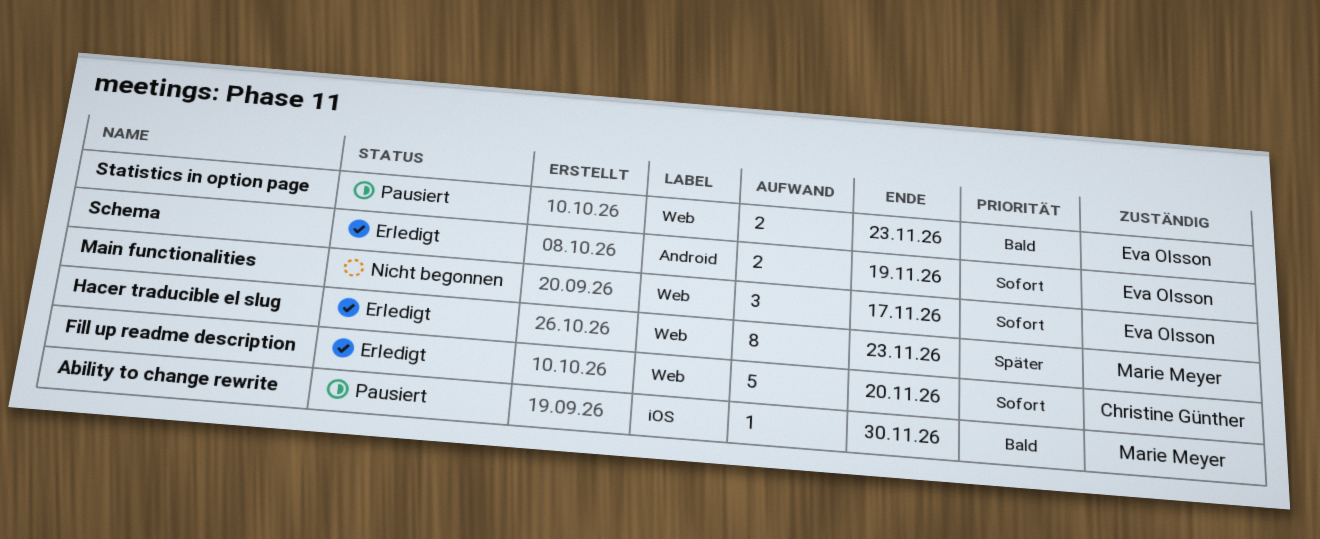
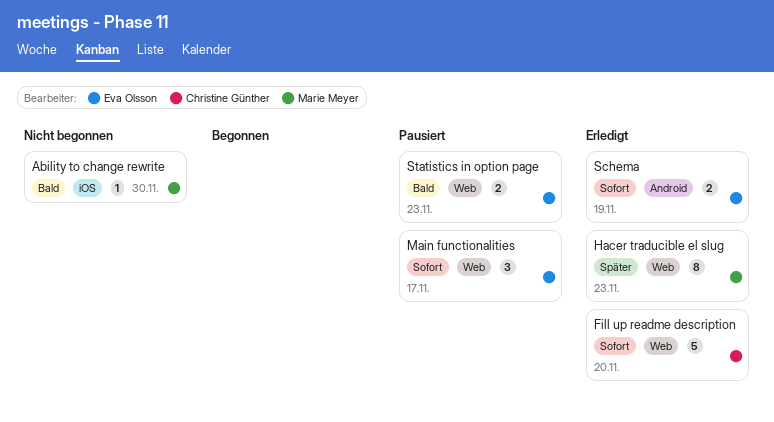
Ability to change rewrite, status: Pausiert -> Nicht begonnen
Main functionalities, status: Nicht begonnen -> Pausiert

